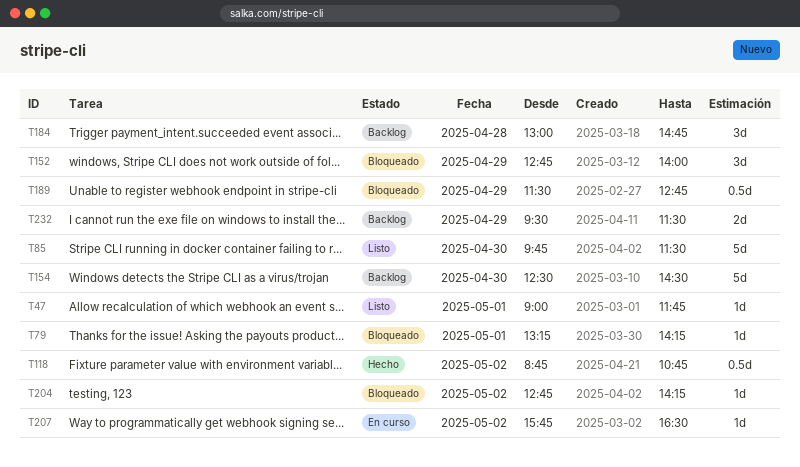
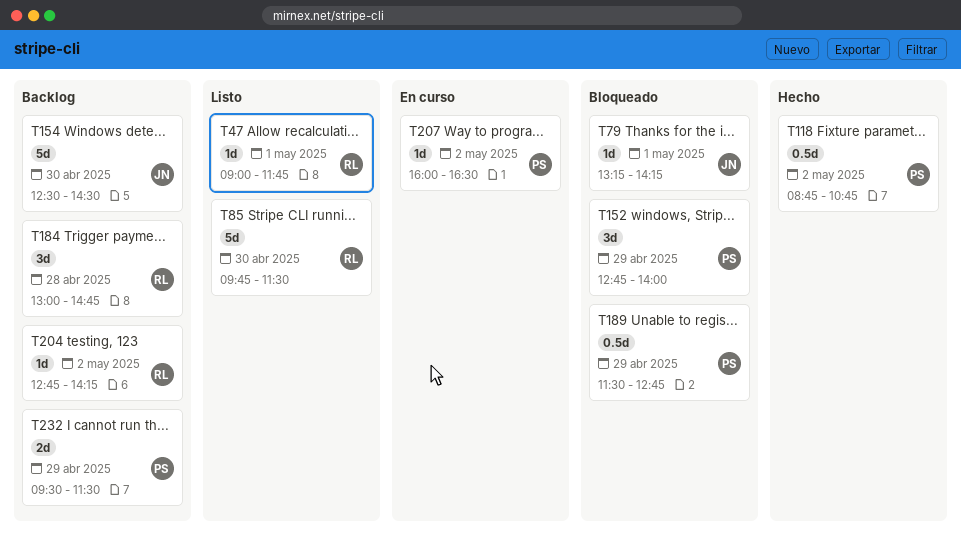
T204, status: Bloqueado -> Backlog
T207, begins: 15:45 -> 16:00

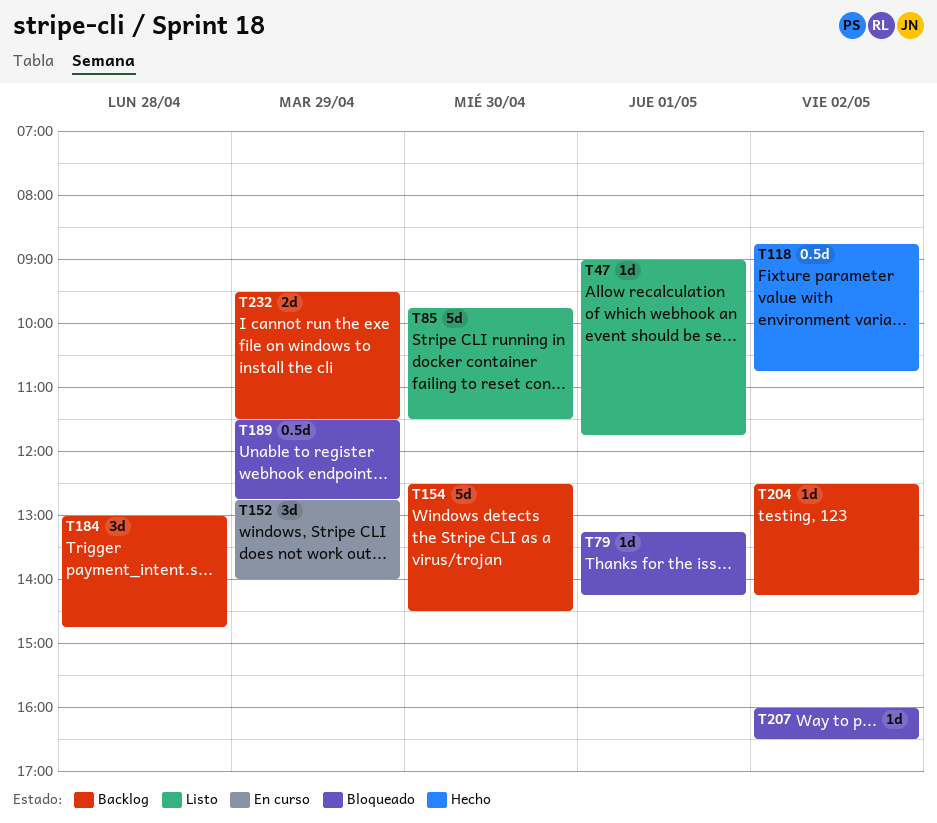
T152, status: Bloqueado -> En curso
T204, begins: 12:45 -> 12:30
T207, status: En curso -> Bloqueado

